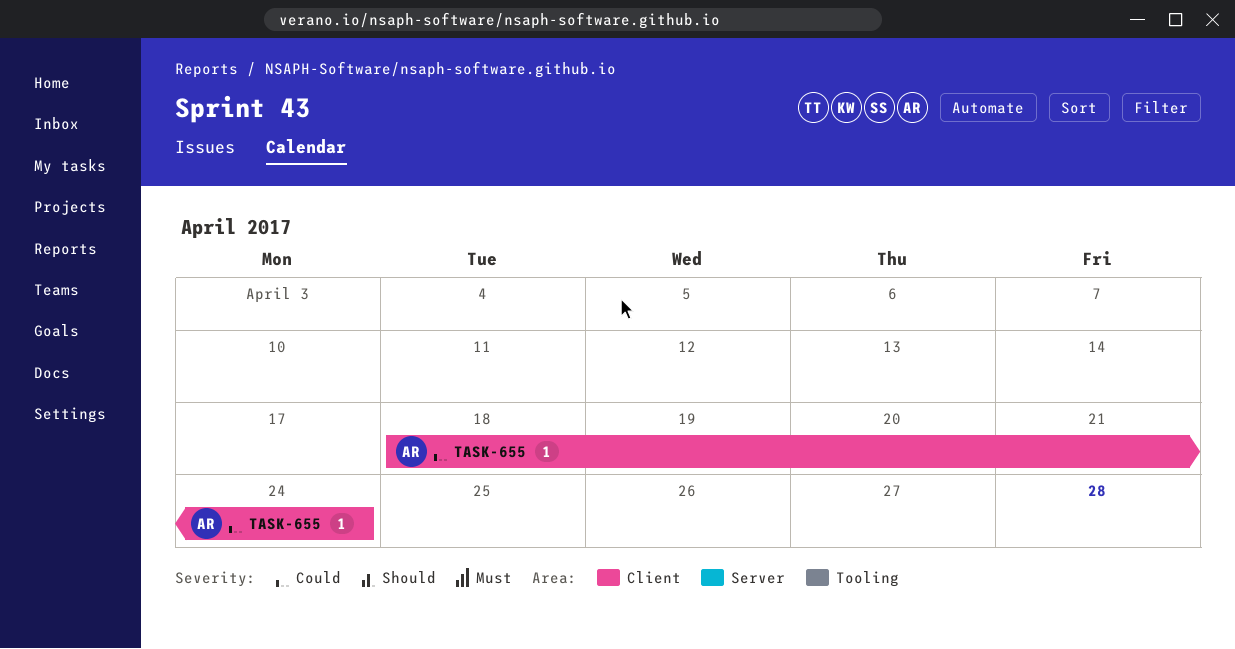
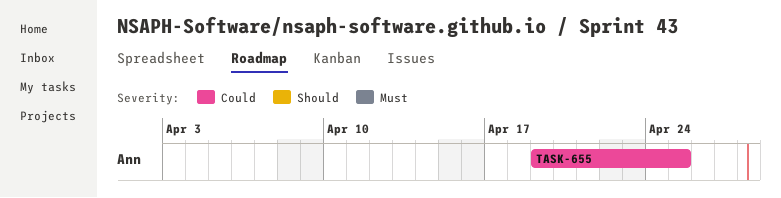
TASK-655, start: Apr 18 -> Apr 19
TASK-655, due: Apr 24 -> Apr 25

